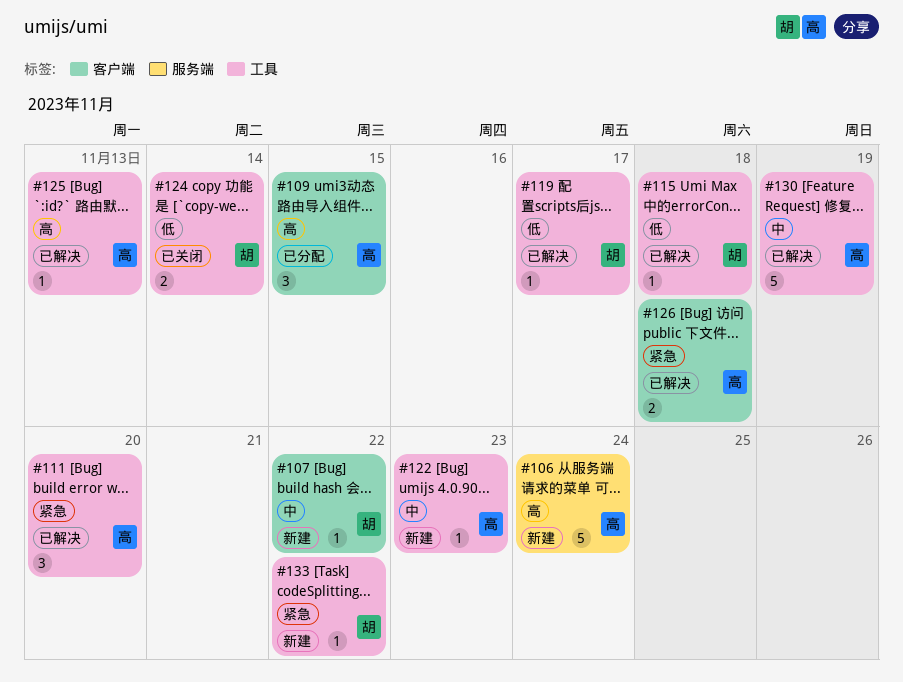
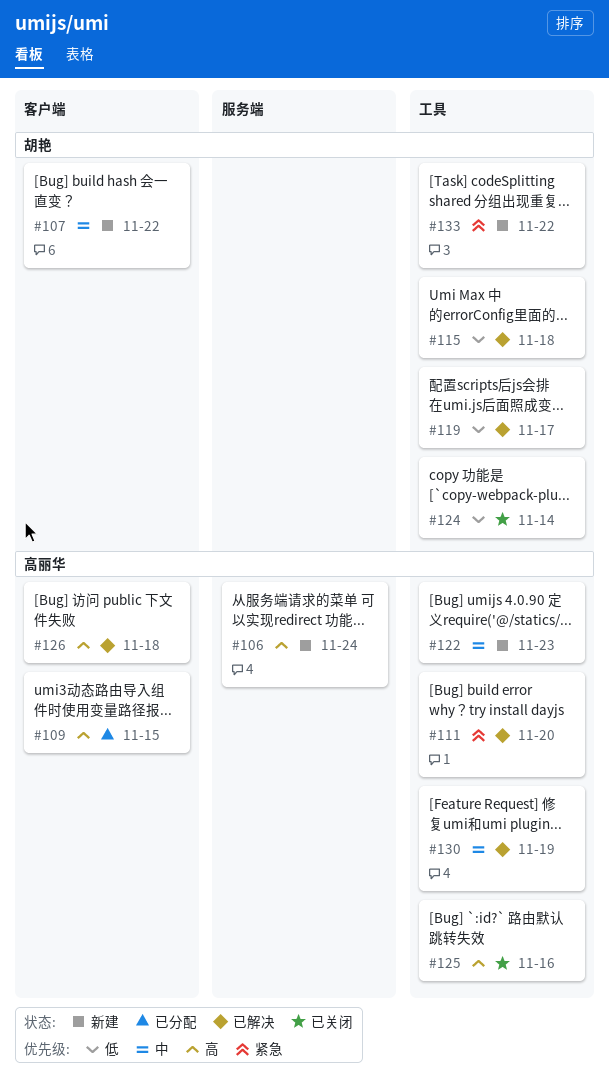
#125, status: 已解决 -> 已关闭
#125, due: Nov 13 -> Nov 16
#126, priority: 紧急 -> 高

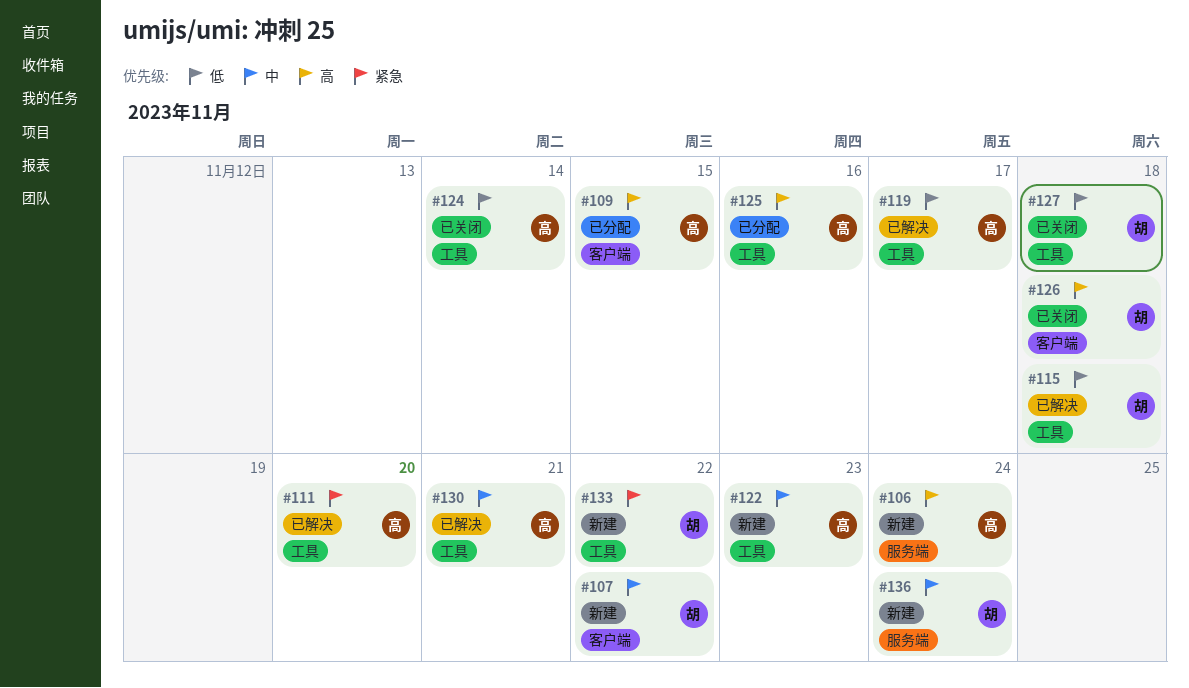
#119, owner: 胡艳 -> 高丽华
#124, owner: 胡艳 -> 高丽华
#125, status: 已关闭 -> 已分配
#126, status: 已解决 -> 已关闭
#126, owner: 高丽华 -> 胡艳
#127: none -> present
#130, due: Nov 19 -> Nov 21
#136: none -> present

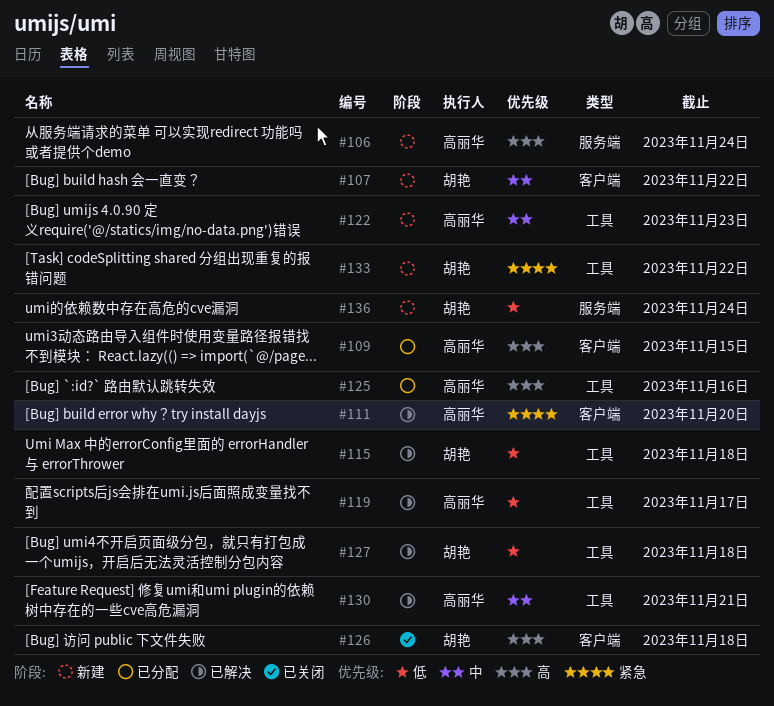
#111, label: 工具 -> 客户端
#124: present -> none
#127, status: 已关闭 -> 已解决
#136, priority: 中 -> 低

